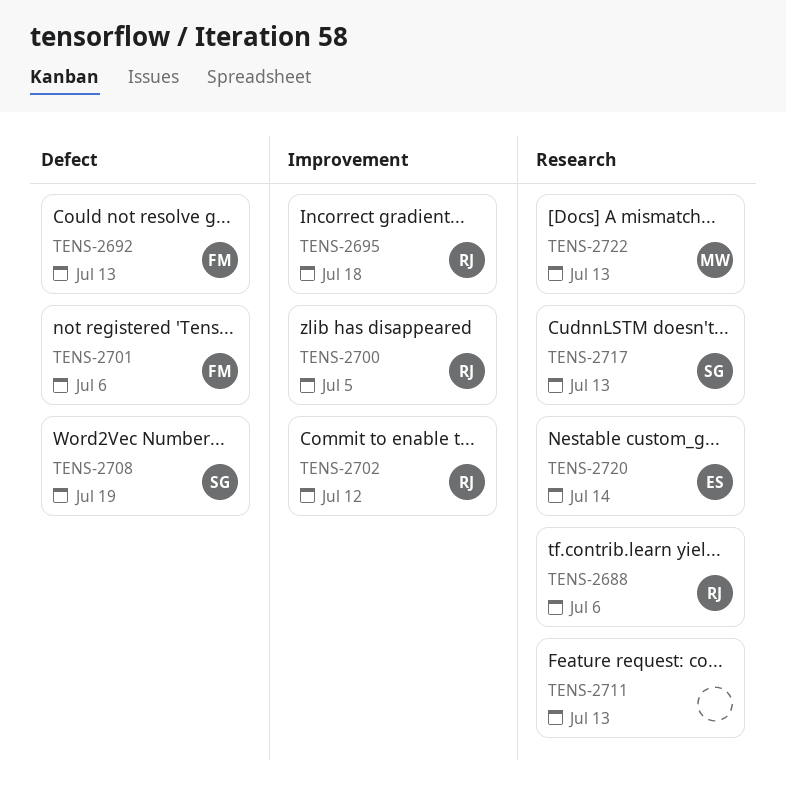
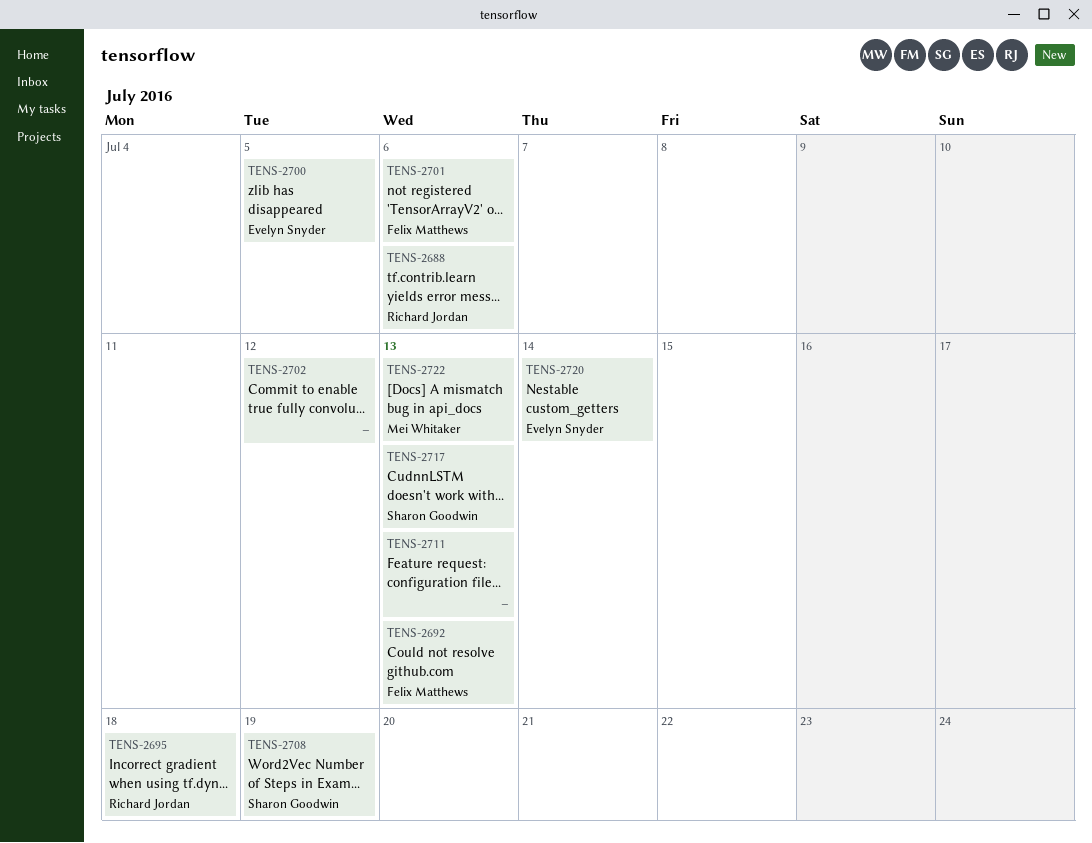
TENS-2700, owner: Richard Jordan -> Evelyn Snyder
TENS-2702, owner: Richard Jordan -> none

